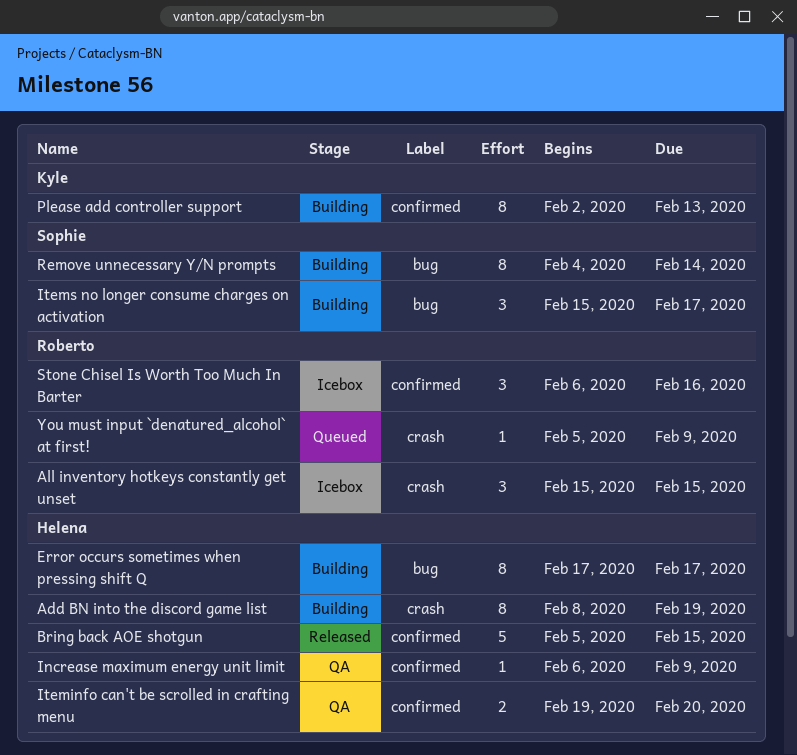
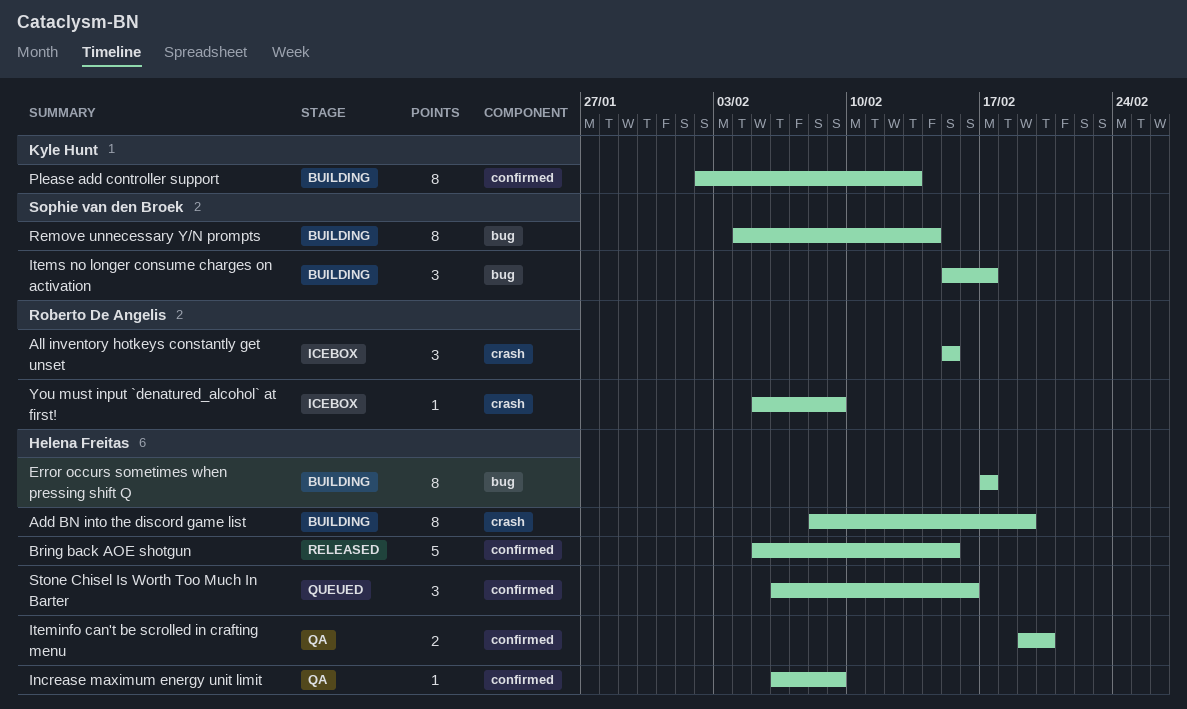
Stone Chisel Is Worth Too Much In Barter, status: Icebox -> Queued
Stone Chisel Is Worth Too Much In Barter, owner: Roberto De Angelis -> Helena Freitas
You must input `denatured_alcohol` at first!, status: Queued -> Icebox

